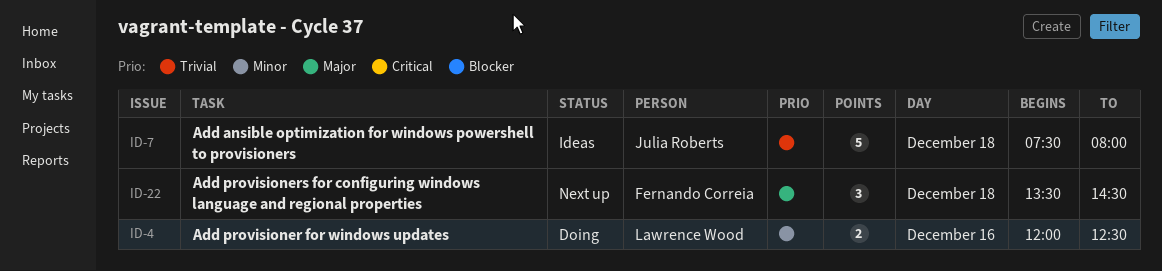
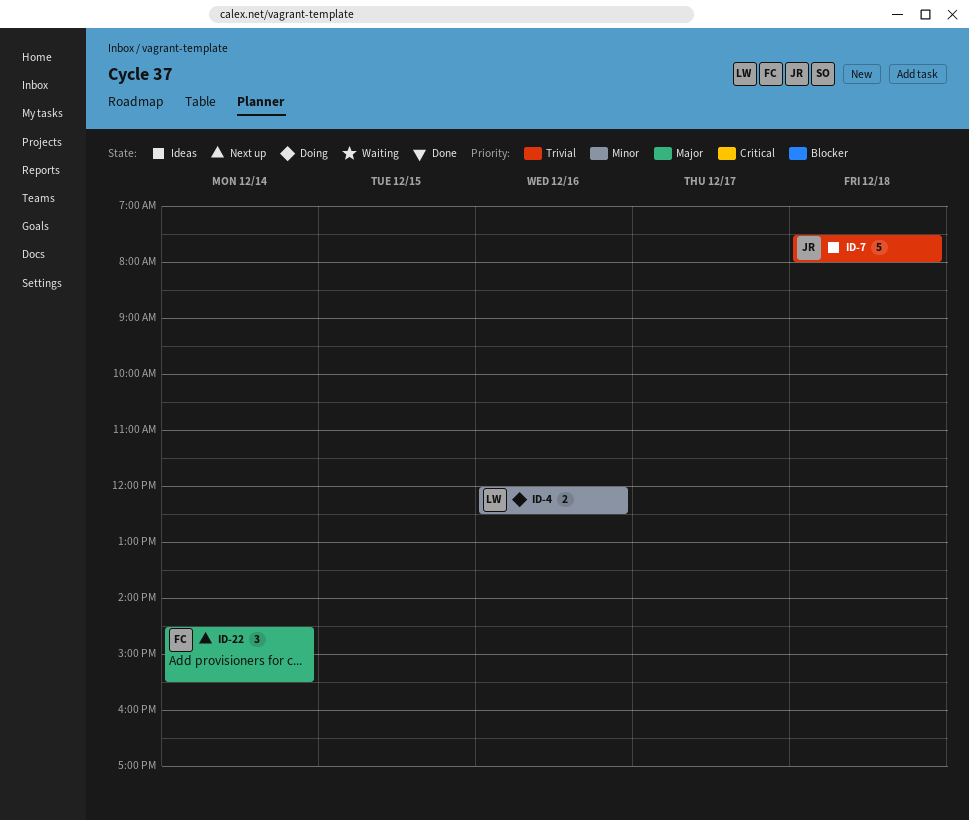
ID-22, day: Dec 18 -> Dec 14
ID-22, begins: 13:30 -> 14:30
ID-22, ends: 14:30 -> 15:30

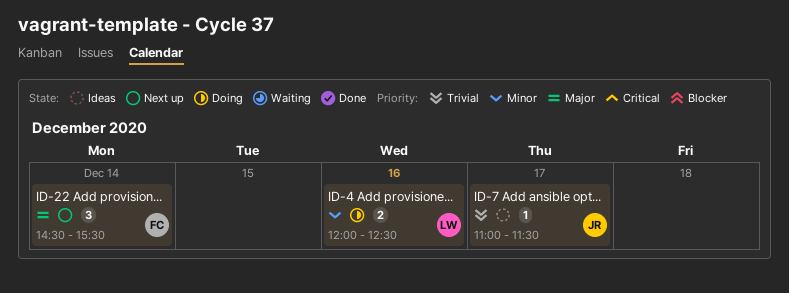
ID-7, estimate: 5 -> 1
ID-7, day: Dec 18 -> Dec 17
ID-7, begins: 07:30 -> 11:00
ID-7, ends: 08:00 -> 11:30

